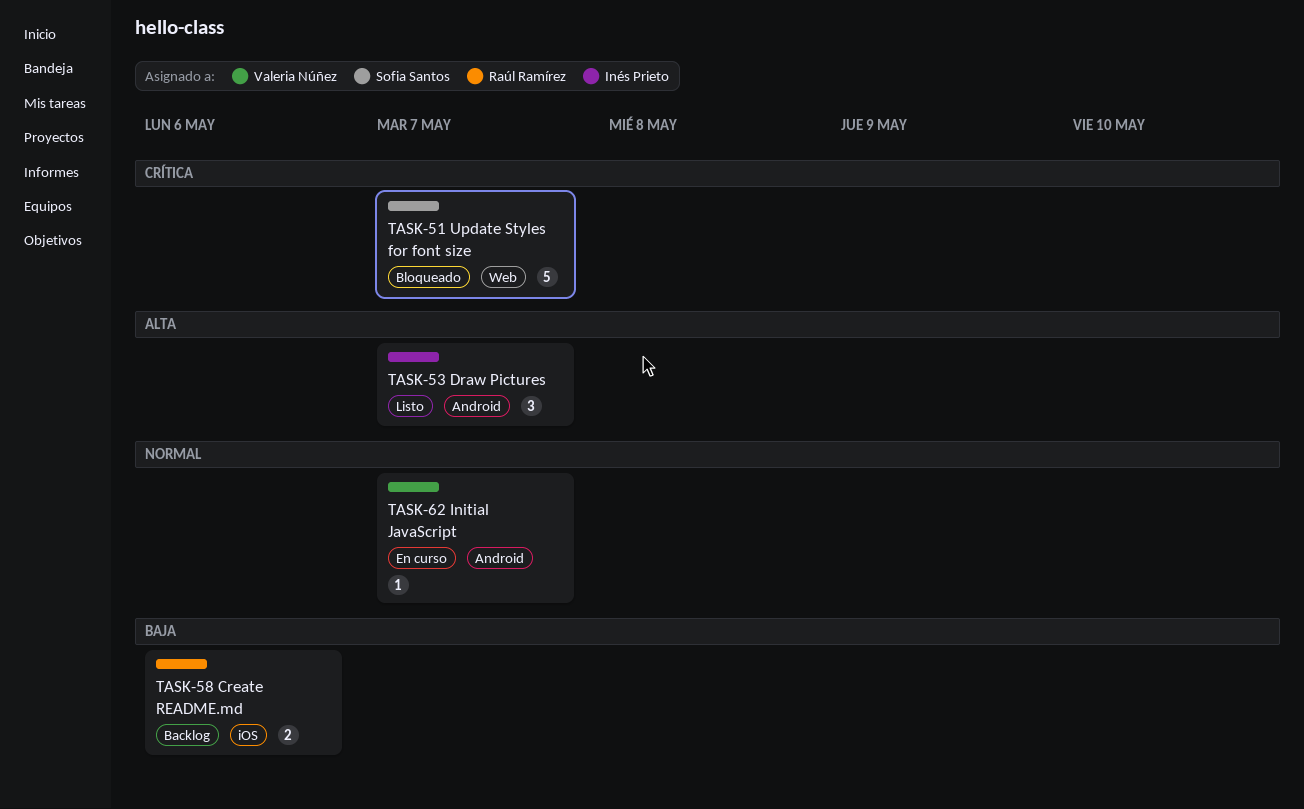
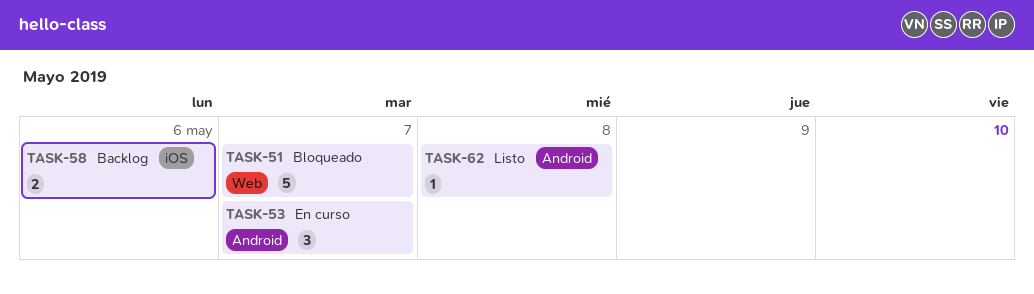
TASK-53, status: Listo -> En curso
TASK-62, status: En curso -> Listo
TASK-62, due: May 7 -> May 8

